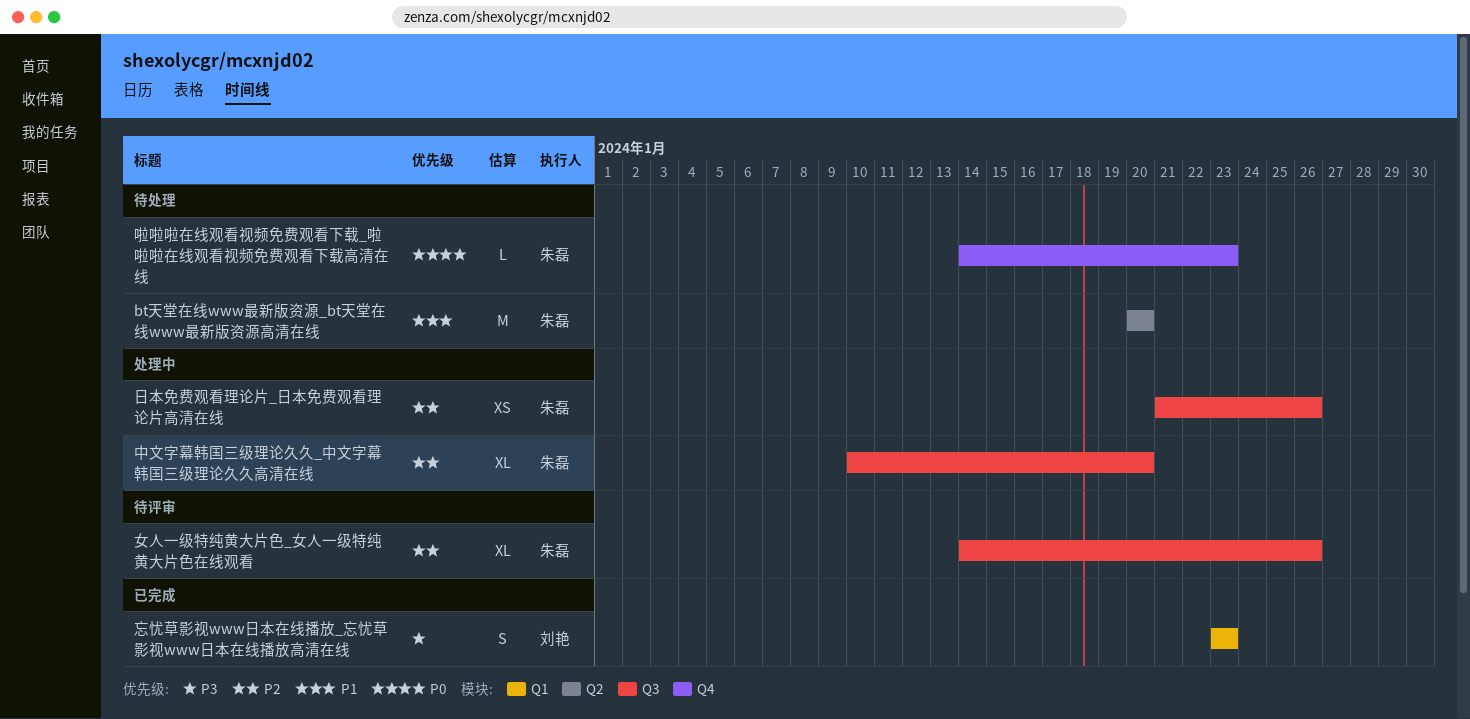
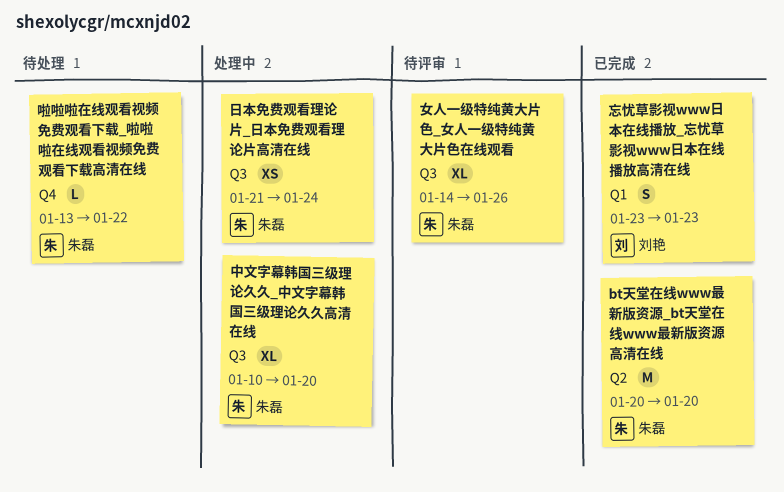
bt天堂在线www最新版资源_bt天堂在线www最新版资源高清在线, status: 待处理 -> 已完成
啦啦啦在线观看视频免费观看下载_啦啦啦在线观看视频免费观看下载高清在线, start: Jan 14 -> Jan 13
啦啦啦在线观看视频免费观看下载_啦啦啦在线观看视频免费观看下载高清在线, due: Jan 23 -> Jan 22
日本免费观看理论片_日本免费观看理论片高清在线, due: Jan 26 -> Jan 24

